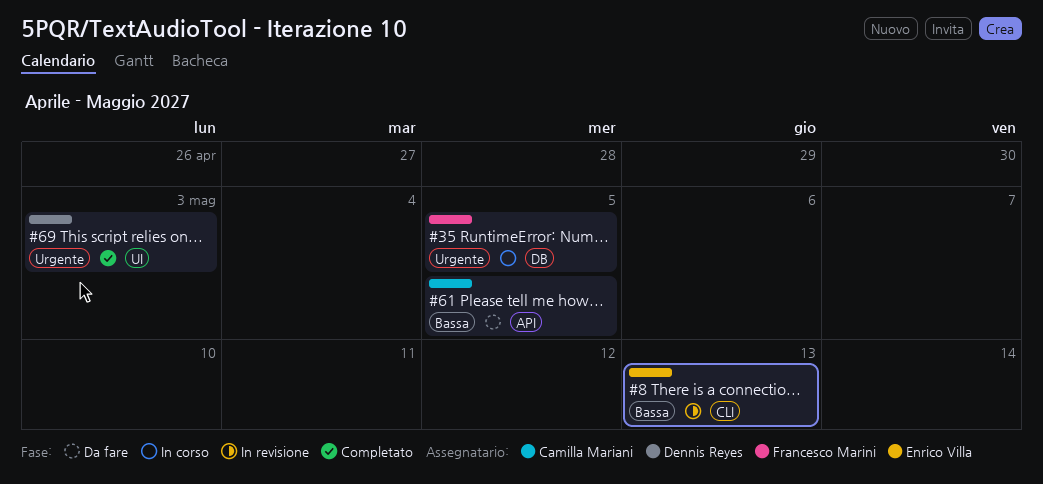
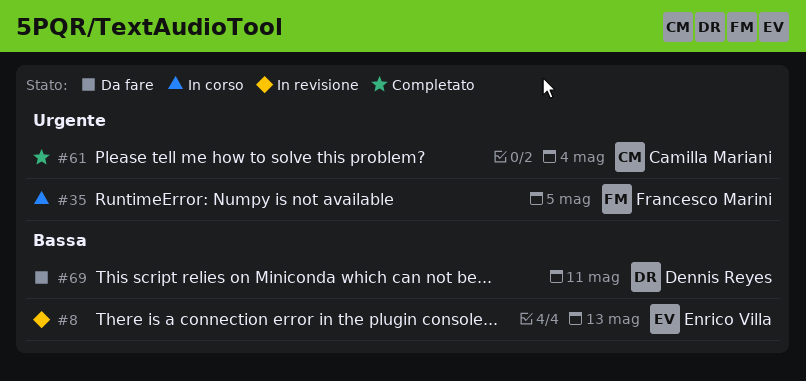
#61, status: Da fare -> Completato
#61, priority: Bassa -> Urgente
#61, due: May 5 -> May 4
#69, status: Completato -> Da fare
#69, priority: Urgente -> Bassa
#69, due: May 3 -> May 11

